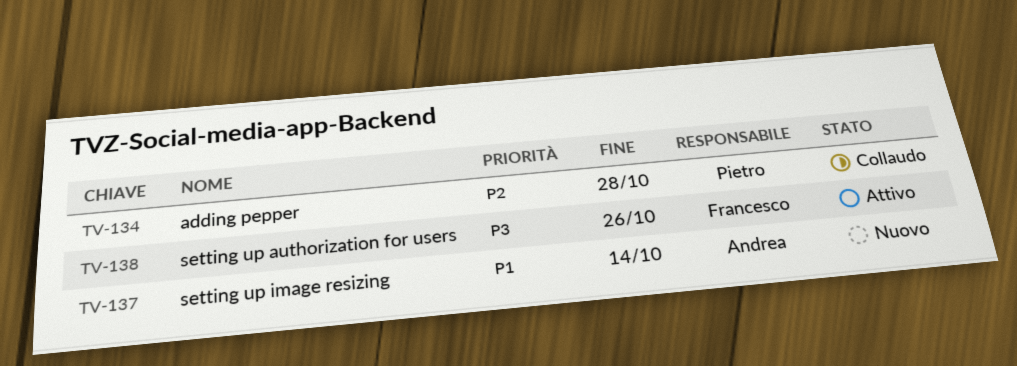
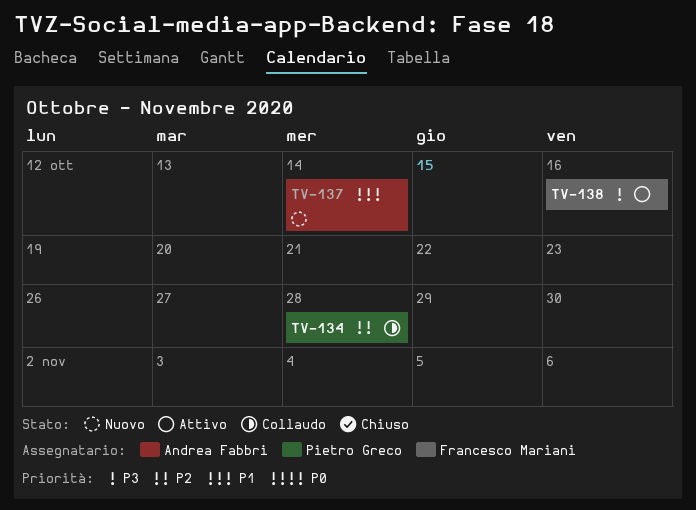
TV-138, due: Oct 26 -> Oct 16

